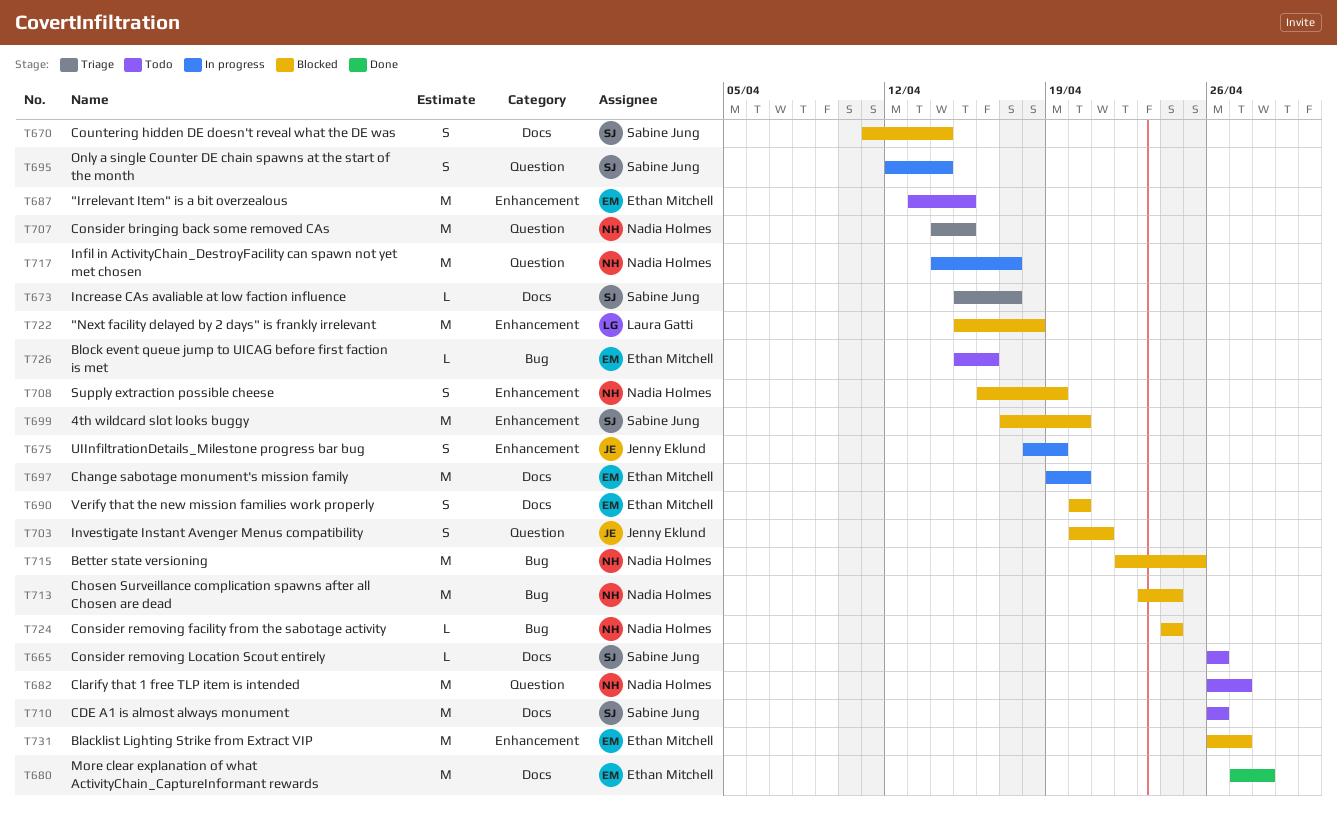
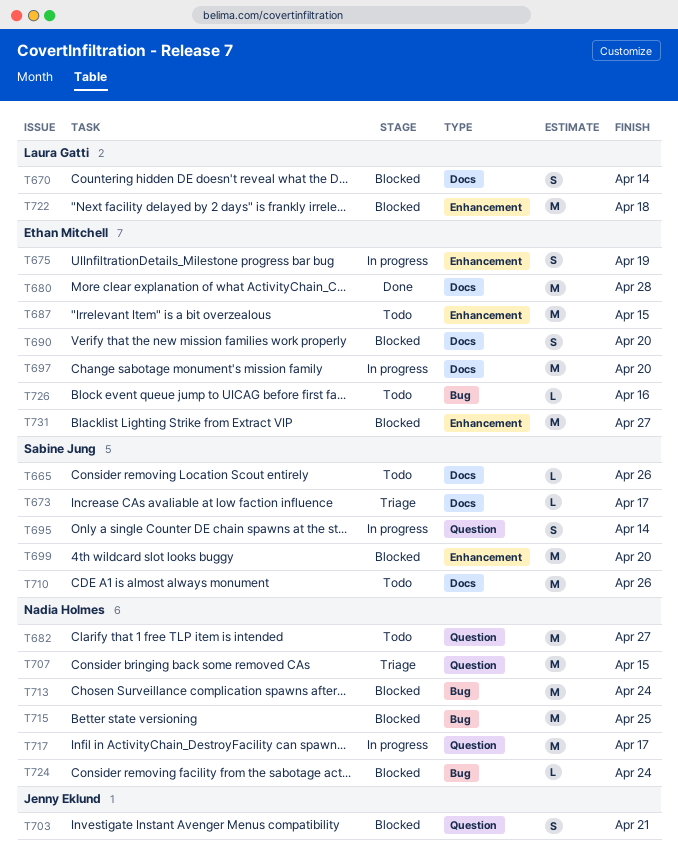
T670, owner: Sabine Jung -> Laura Gatti
T675, owner: Jenny Eklund -> Ethan Mitchell
T708: present -> none

